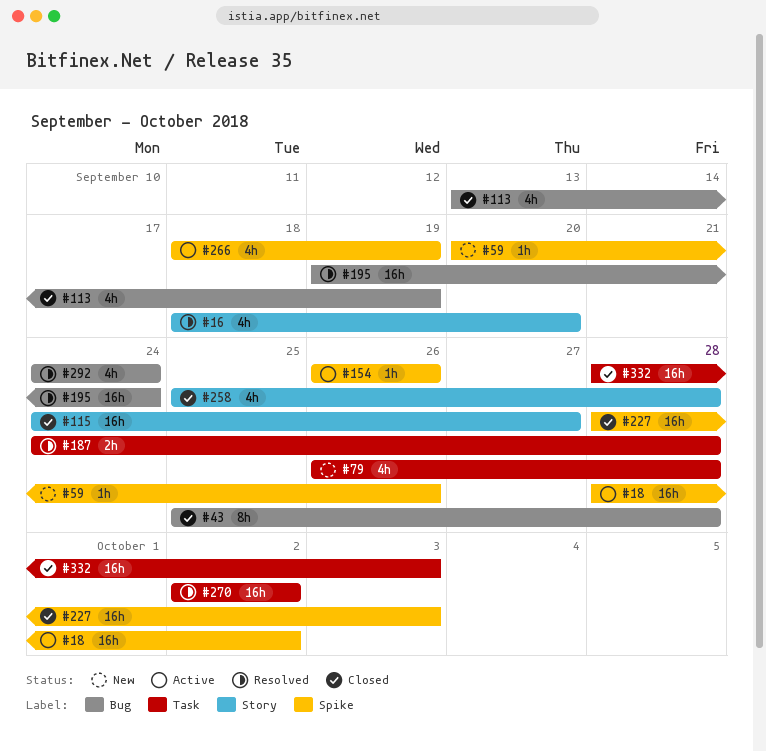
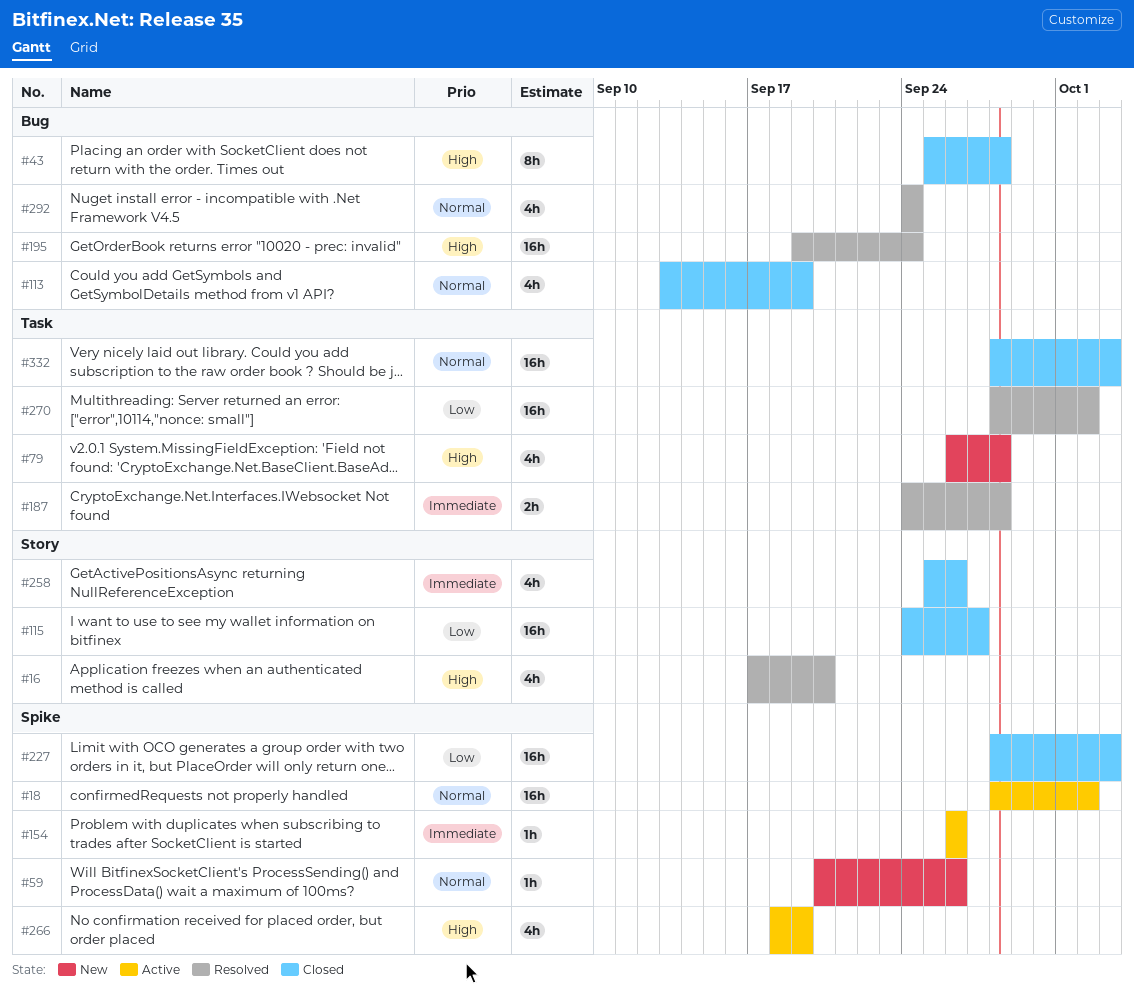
#16, start: Sep 18 -> Sep 17
#258, due: Sep 28 -> Sep 26
#270, start: Oct 2 -> Sep 28

